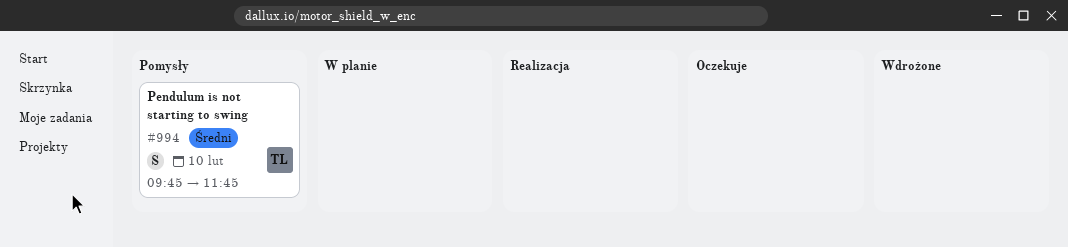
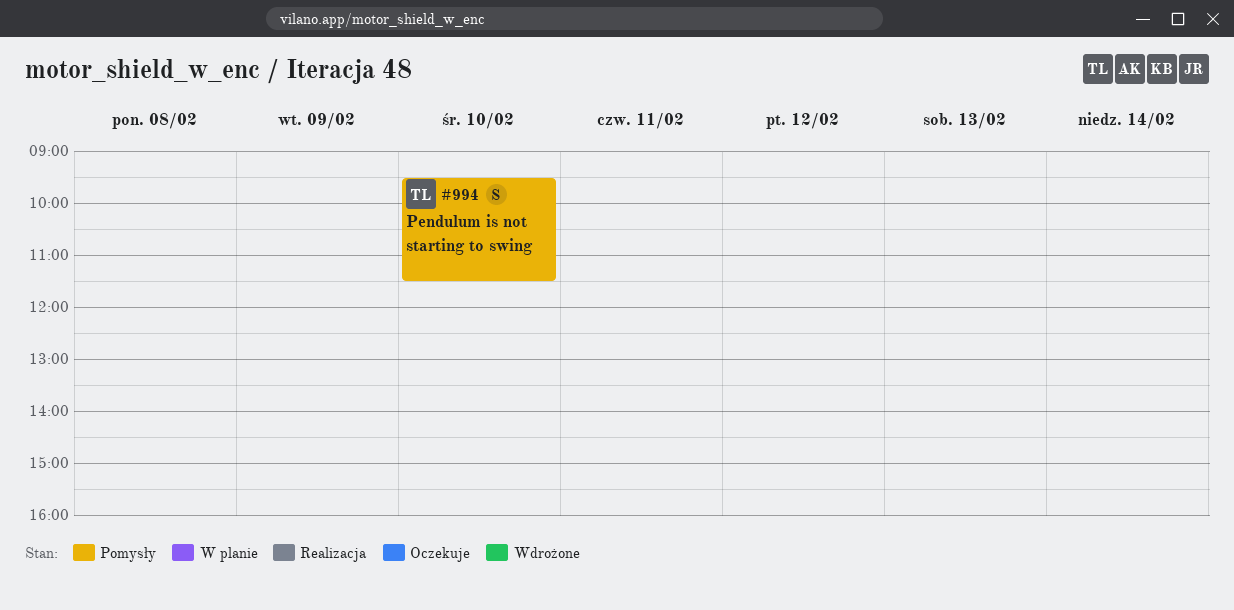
#994, begins: 09:45 -> 09:30
#994, ends: 11:45 -> 11:30

